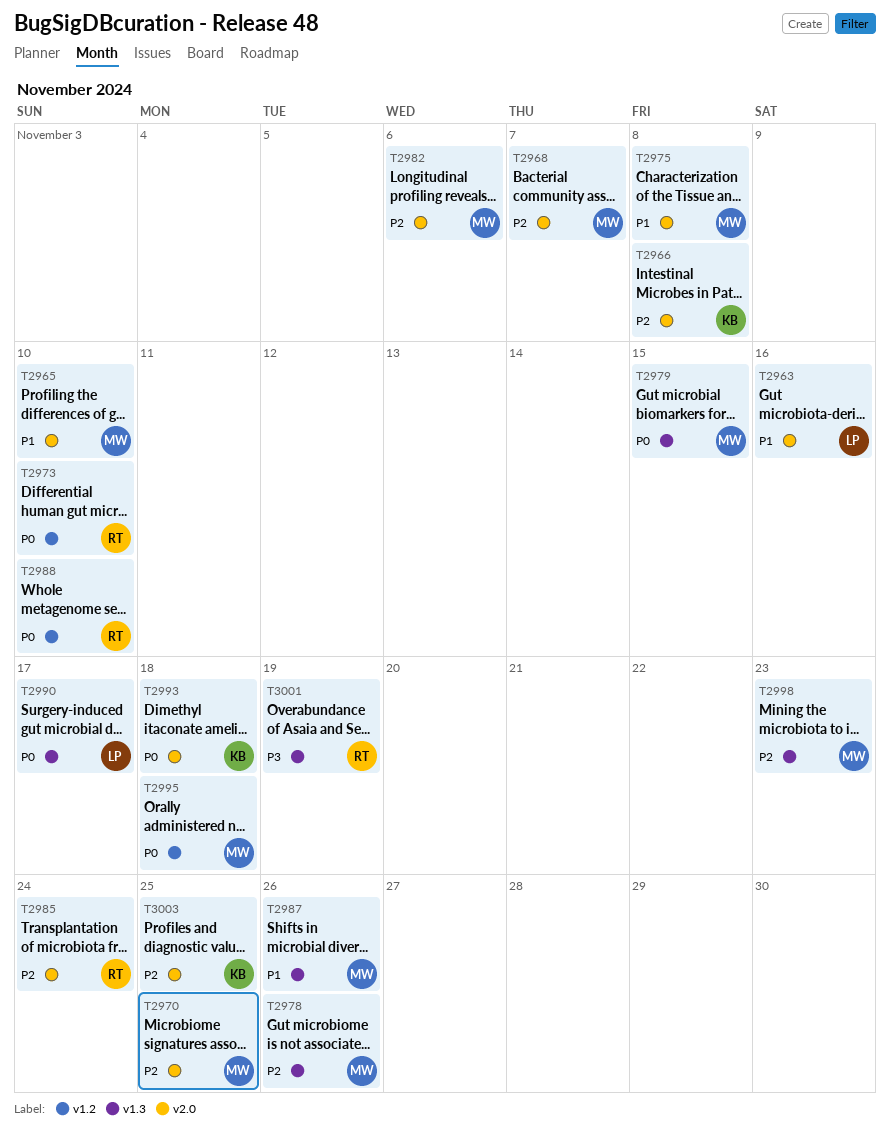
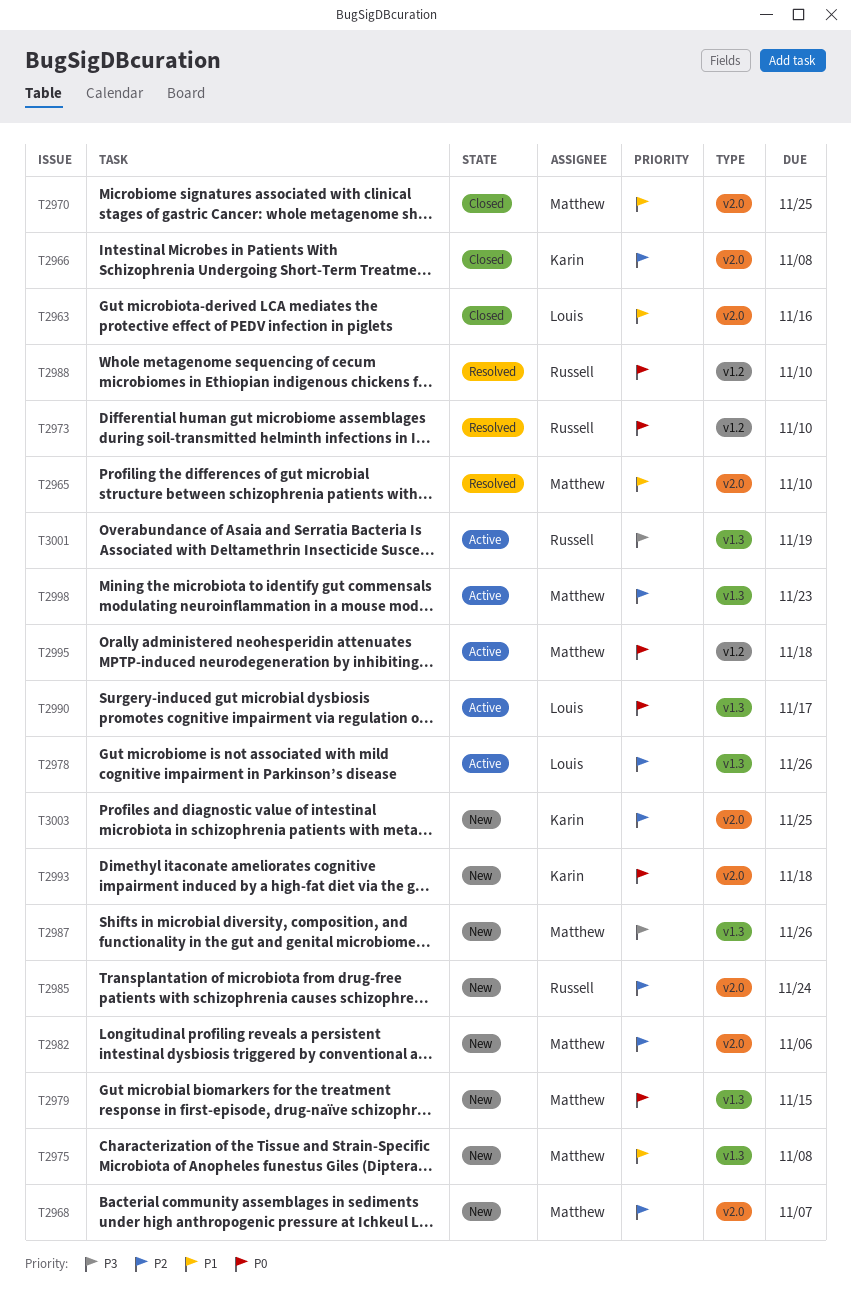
T2970, priority: P2 -> P1
T2975, label: v2.0 -> v1.3
T2978, owner: Matthew -> Louis
T2987, priority: P1 -> P3

